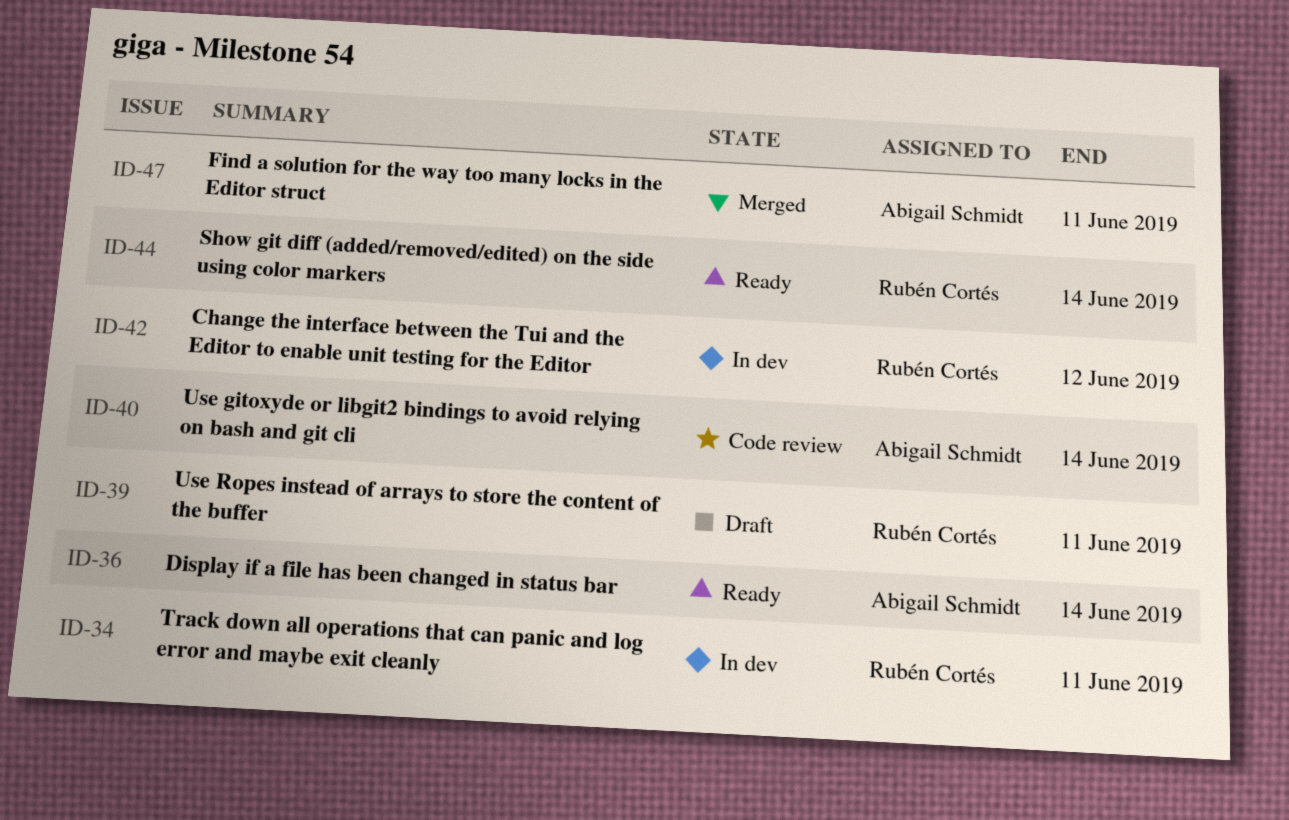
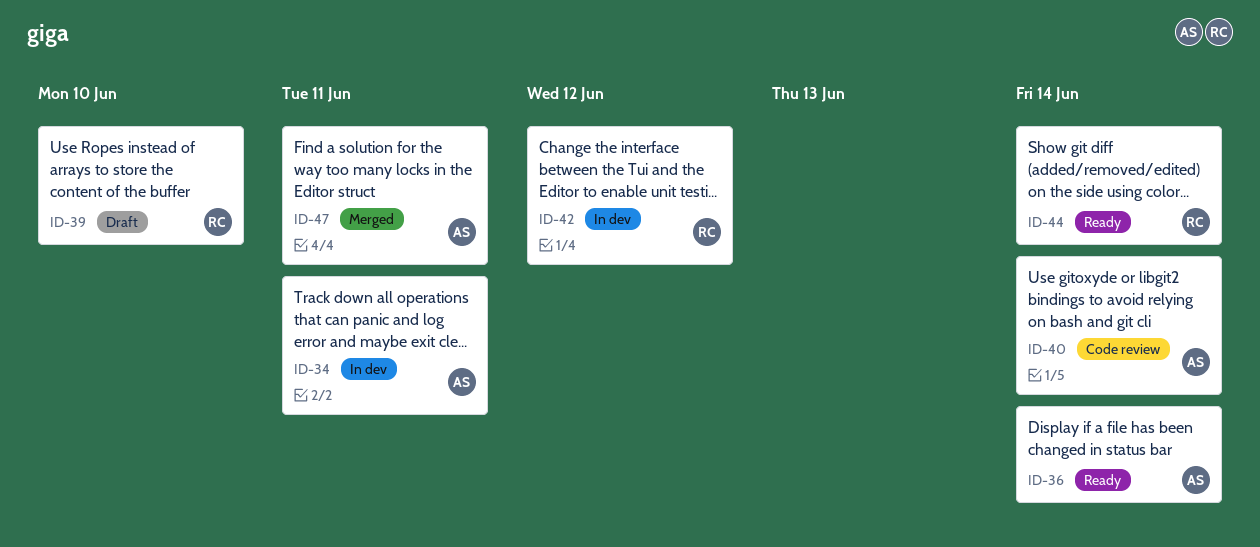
ID-34, owner: Rubén Cortés -> Abigail Schmidt
ID-39, due: Jun 11 -> Jun 10

